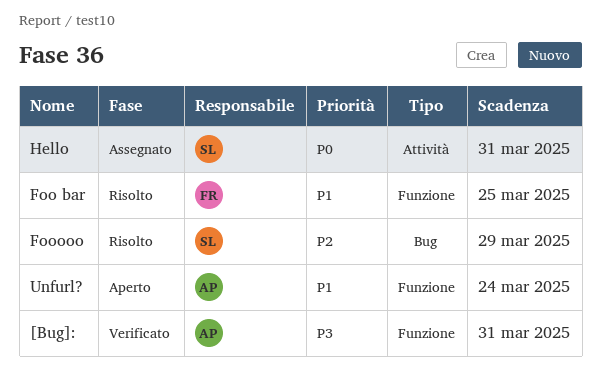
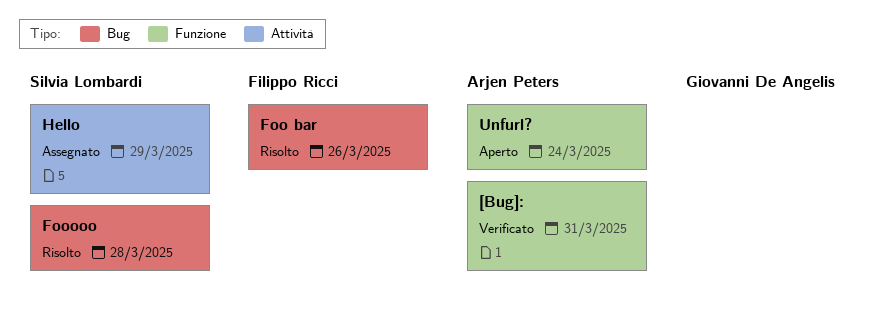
Foo bar, label: Funzione -> Bug
Foo bar, due: Mar 25 -> Mar 26
Fooooo, due: Mar 29 -> Mar 28
Hello, due: Mar 31 -> Mar 29

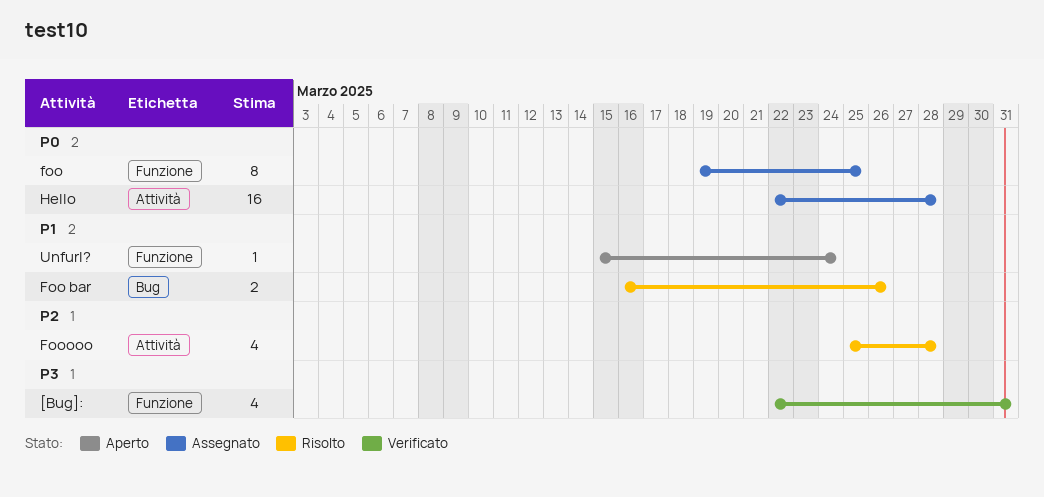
foo: none -> present
Fooooo, label: Bug -> Attività
Hello, due: Mar 29 -> Mar 28

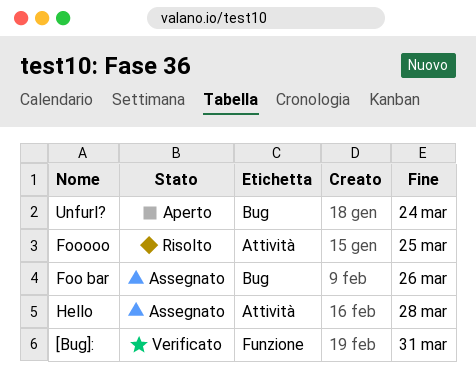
foo: present -> none
Foo bar, status: Risolto -> Assegnato
Fooooo, due: Mar 28 -> Mar 25
Unfurl?, label: Funzione -> Bug

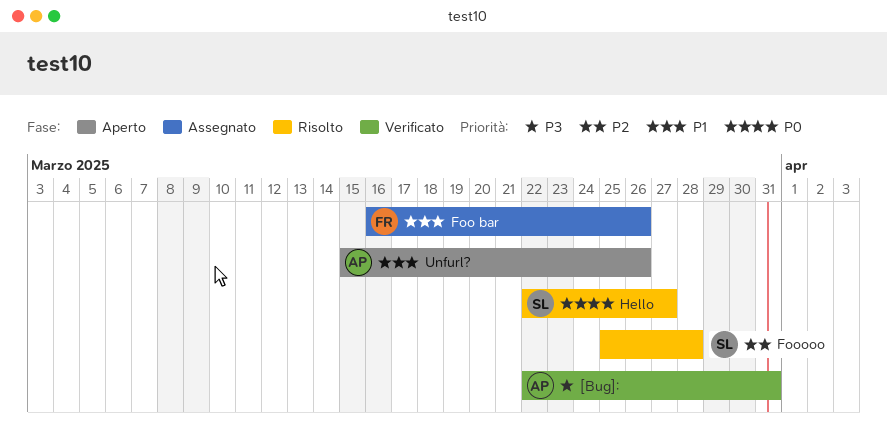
Fooooo, due: Mar 25 -> Mar 28
Hello, status: Assegnato -> Risolto
Hello, due: Mar 28 -> Mar 27
Unfurl?, due: Mar 24 -> Mar 26

